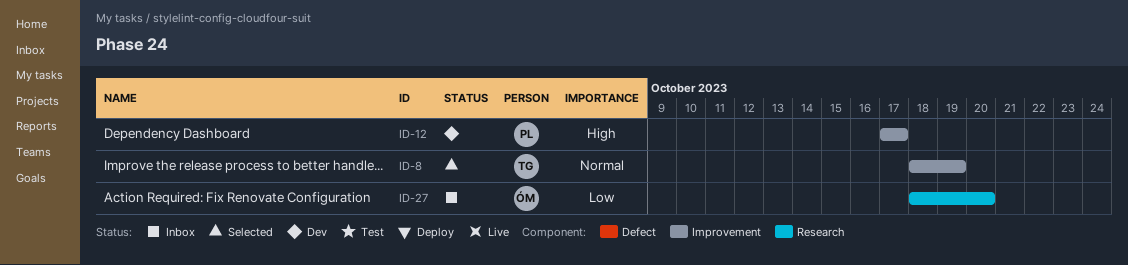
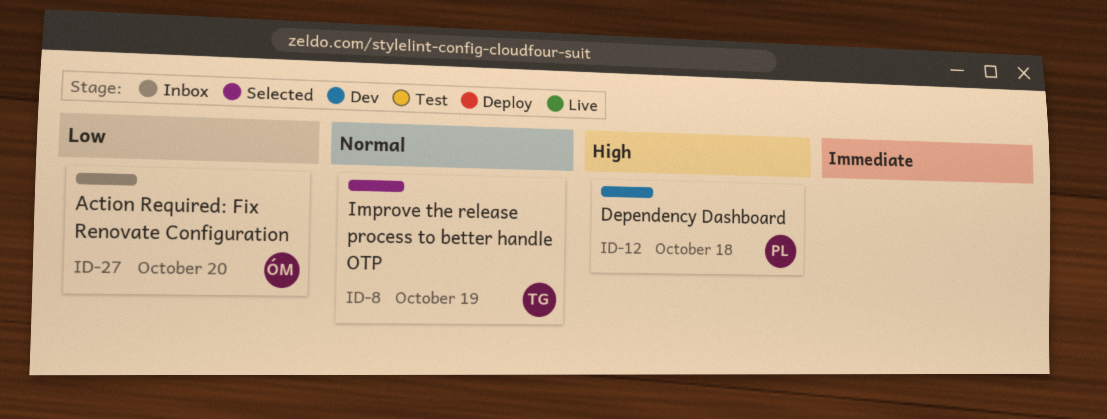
ID-12, due: Oct 17 -> Oct 18

